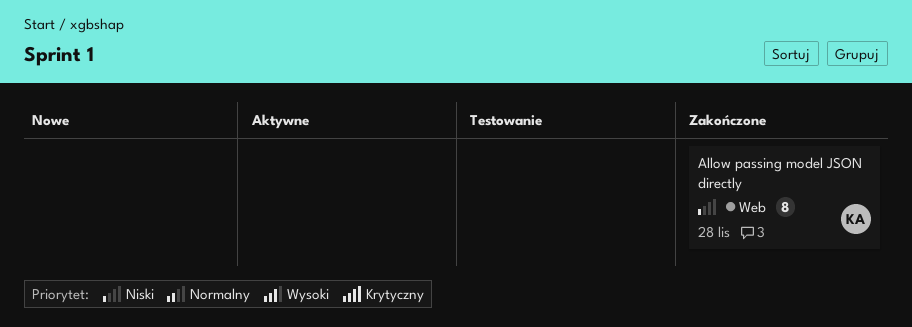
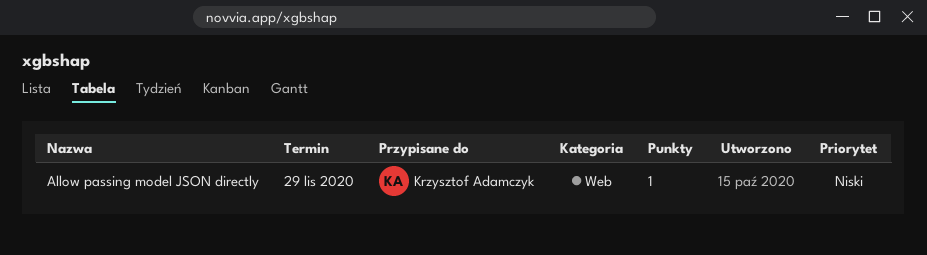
Allow passing model JSON directly, estimate: 8 -> 1
Allow passing model JSON directly, due: Nov 28 -> Nov 29

